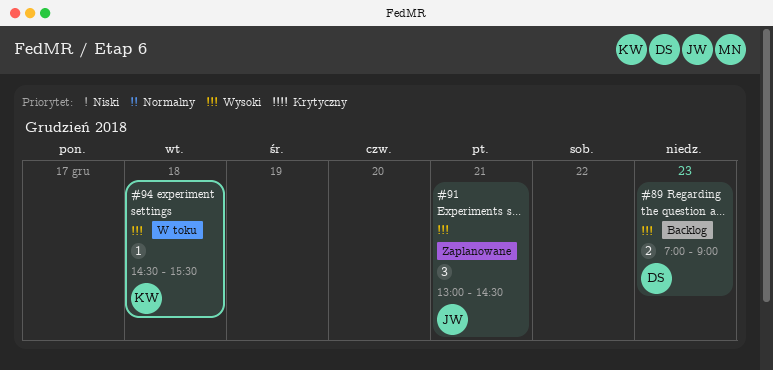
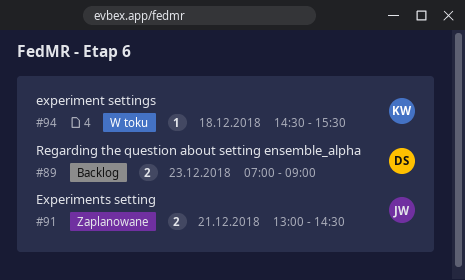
#91, estimate: 3 -> 2

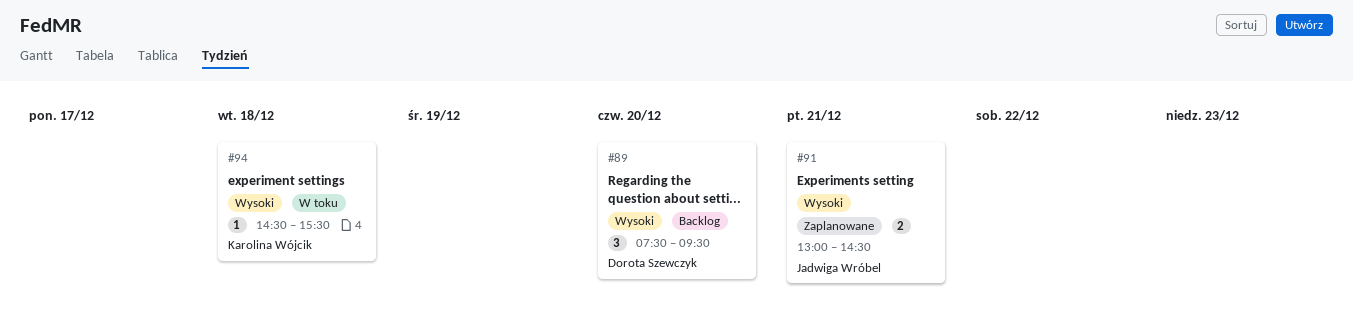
#89, estimate: 2 -> 3
#89, day: Dec 23 -> Dec 20
#89, begins: 07:00 -> 07:30
#89, ends: 09:00 -> 09:30

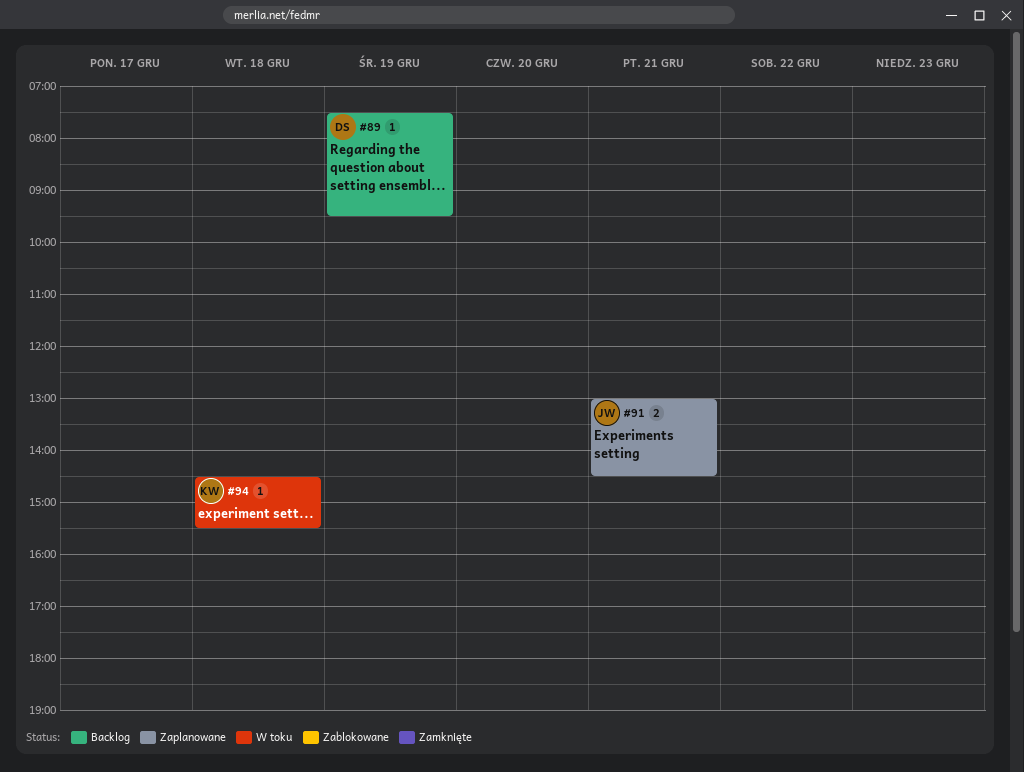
#89, estimate: 3 -> 1
#89, day: Dec 20 -> Dec 19

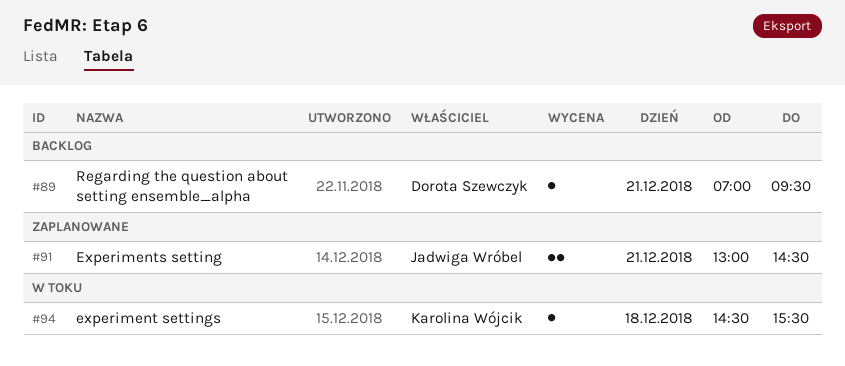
#89, day: Dec 19 -> Dec 21
#89, begins: 07:30 -> 07:00

